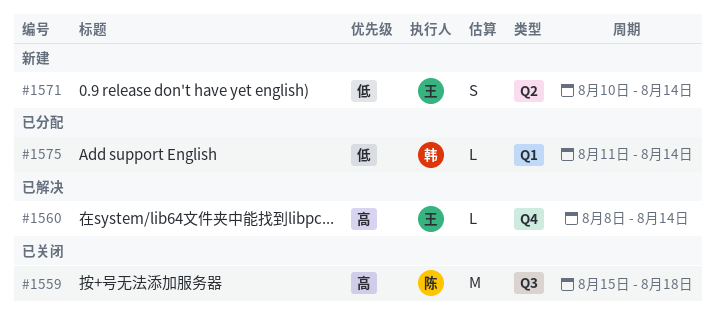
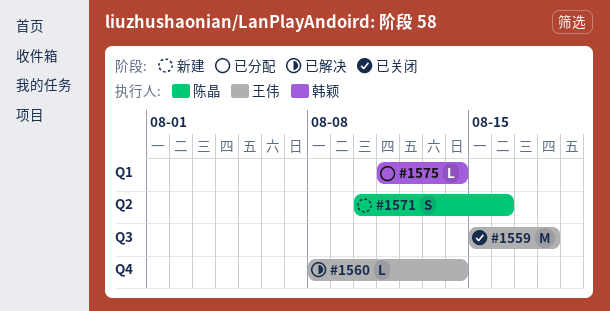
#1559, owner: 陈晶 -> 王伟
#1571, owner: 王伟 -> 陈晶
#1571, due: Aug 14 -> Aug 16

